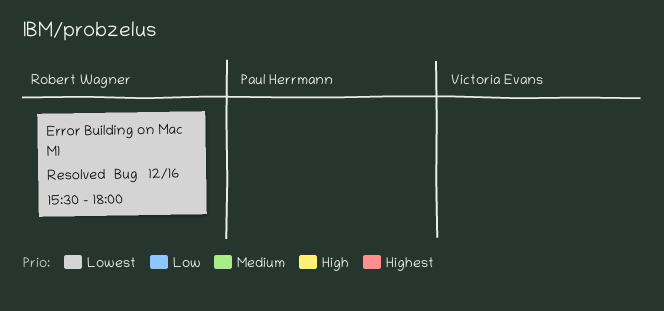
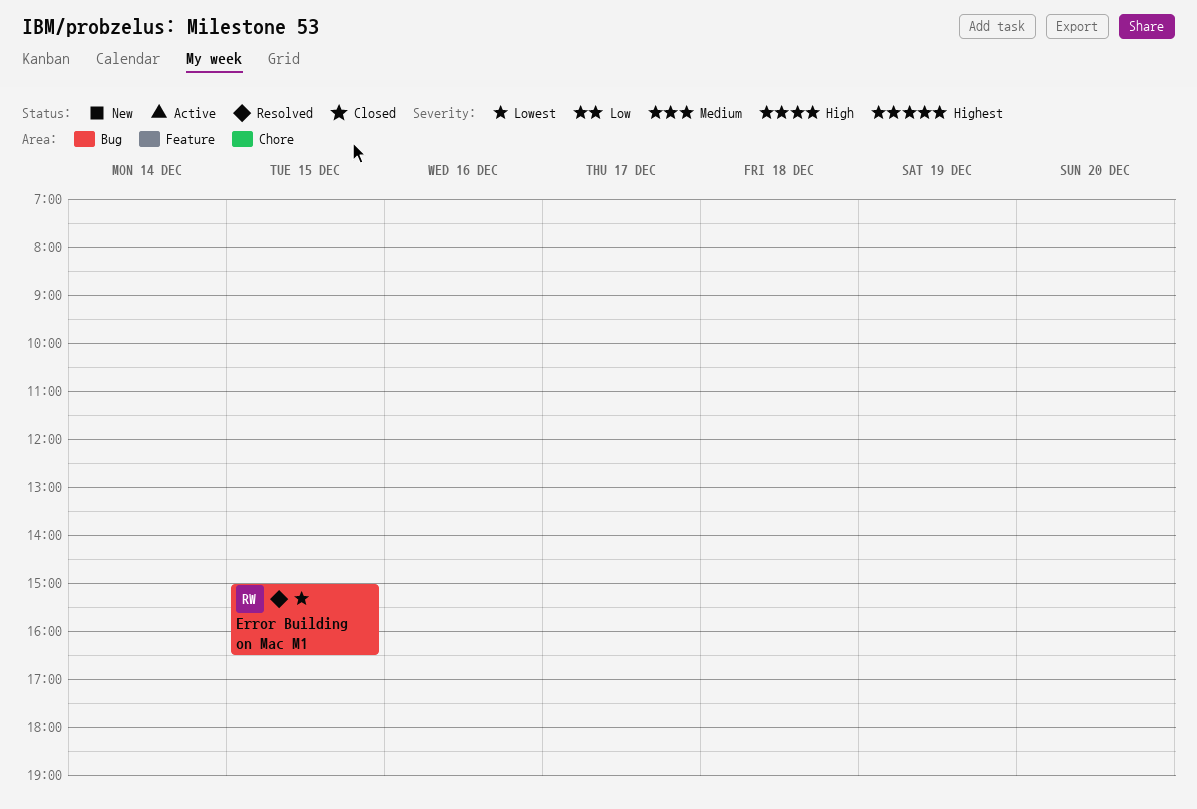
Error Building on Mac M1, day: Dec 16 -> Dec 15
Error Building on Mac M1, begins: 15:30 -> 15:00
Error Building on Mac M1, ends: 18:00 -> 16:30

